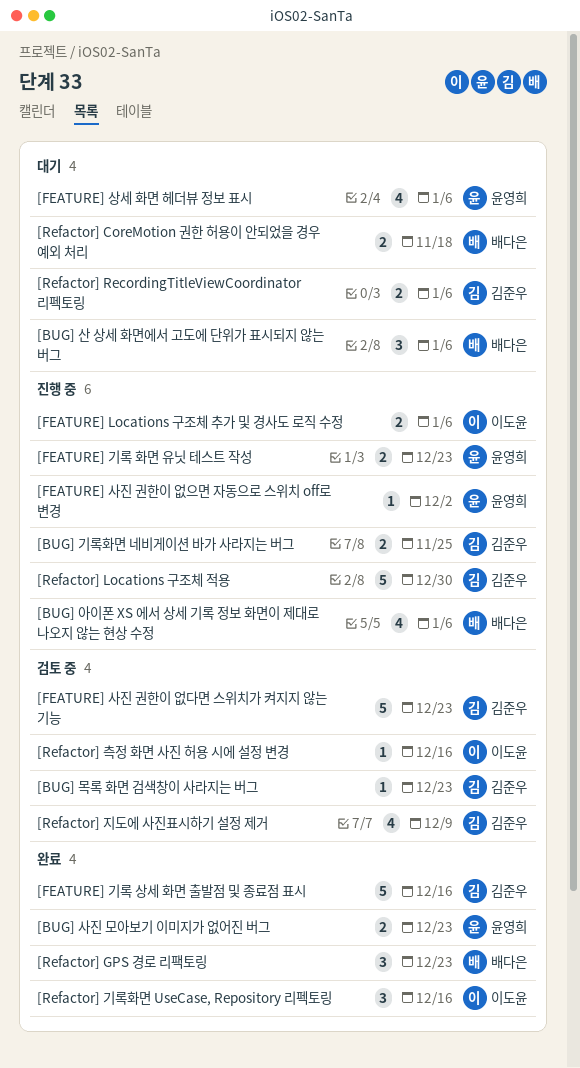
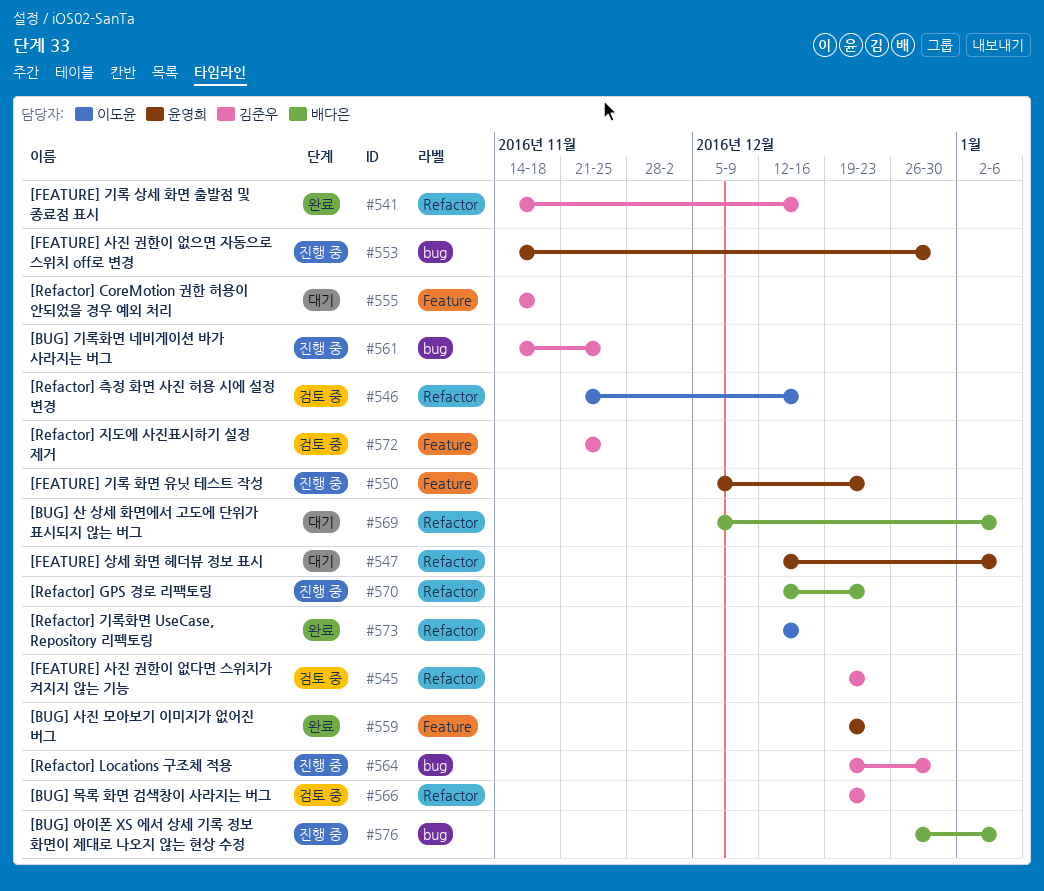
[FEATURE] Locations 구조체 추가 및 경사도 로직 수정: present -> none
[FEATURE] 사진 권한이 없으면 자동으로 스위치 off로 변경, due: Dec 2 -> Dec 30
[Refactor] CoreMotion 권한 허용이 안되었을 경우 예외 처리, owner: 배다은 -> 김준우
[Refactor] GPS 경로 리팩토링, status: 완료 -> 진행 중
[Refactor] RecordingTitleViewCoordinator 리펙토링: present -> none
[Refactor] 지도에 사진표시하기 설정 제거, due: Dec 9 -> Nov 25

